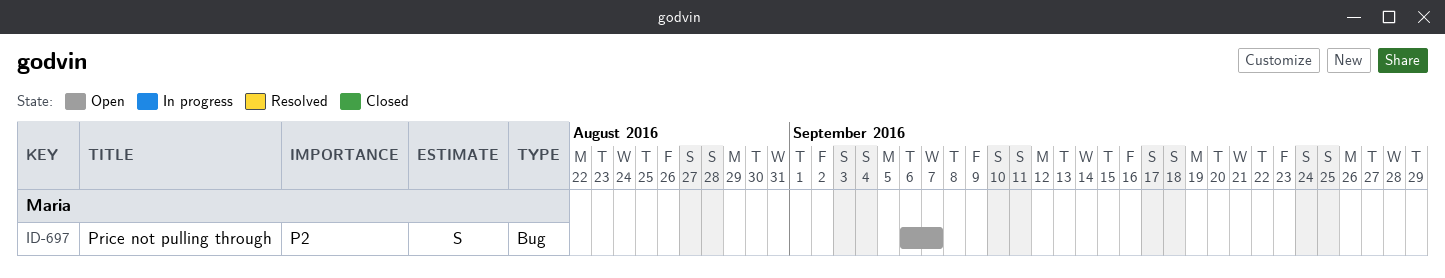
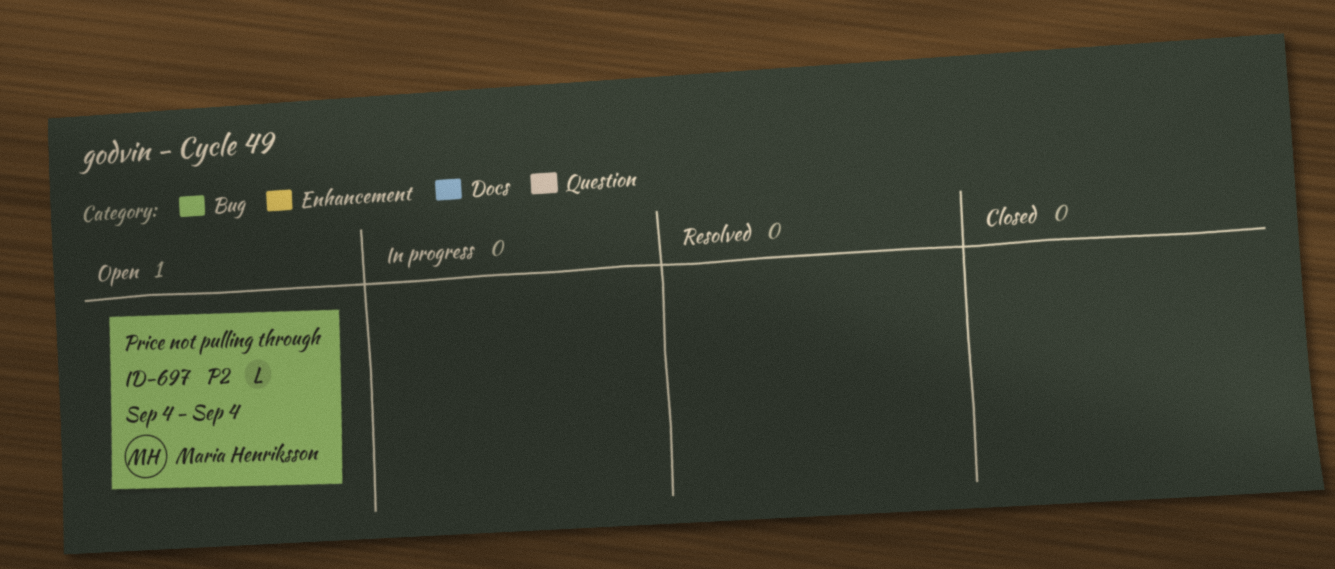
ID-697, estimate: S -> L
ID-697, start: Sep 6 -> Sep 4
ID-697, due: Sep 7 -> Sep 4

